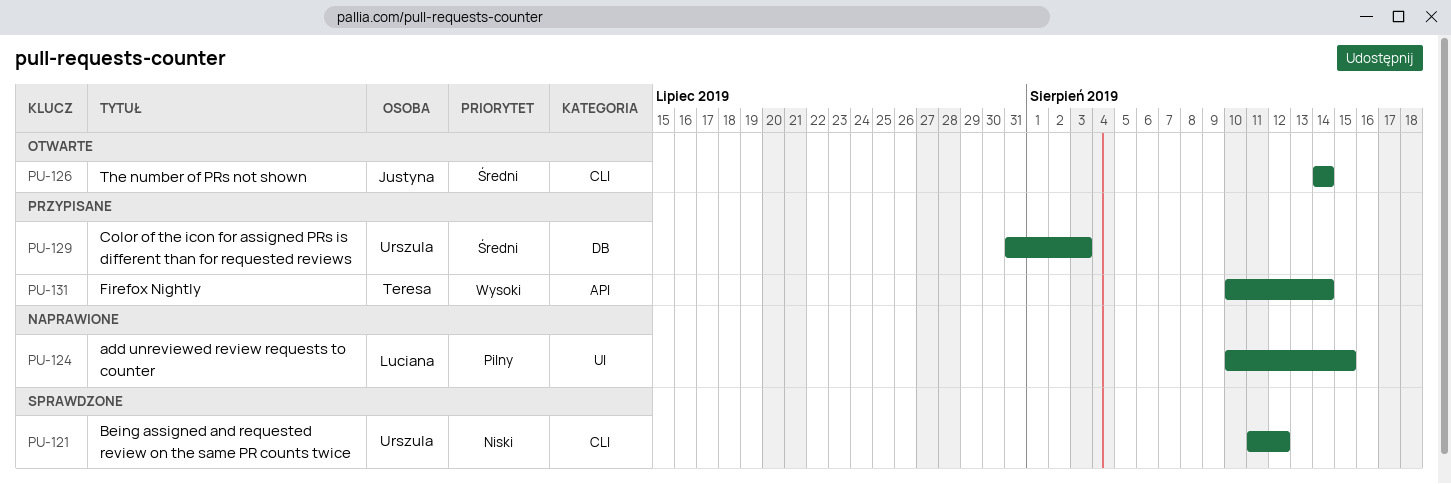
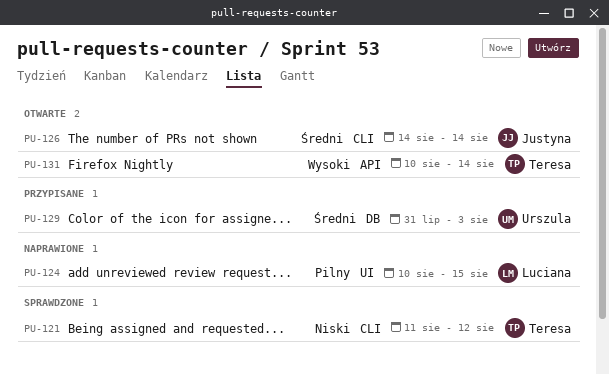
PU-121, owner: Urszula -> Teresa
PU-131, status: Przypisane -> Otwarte

